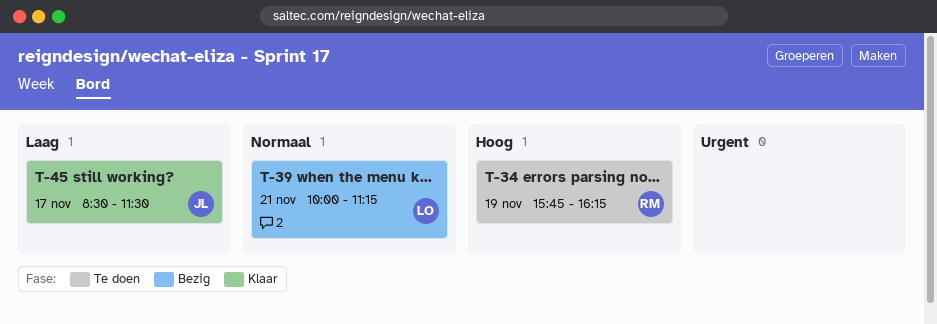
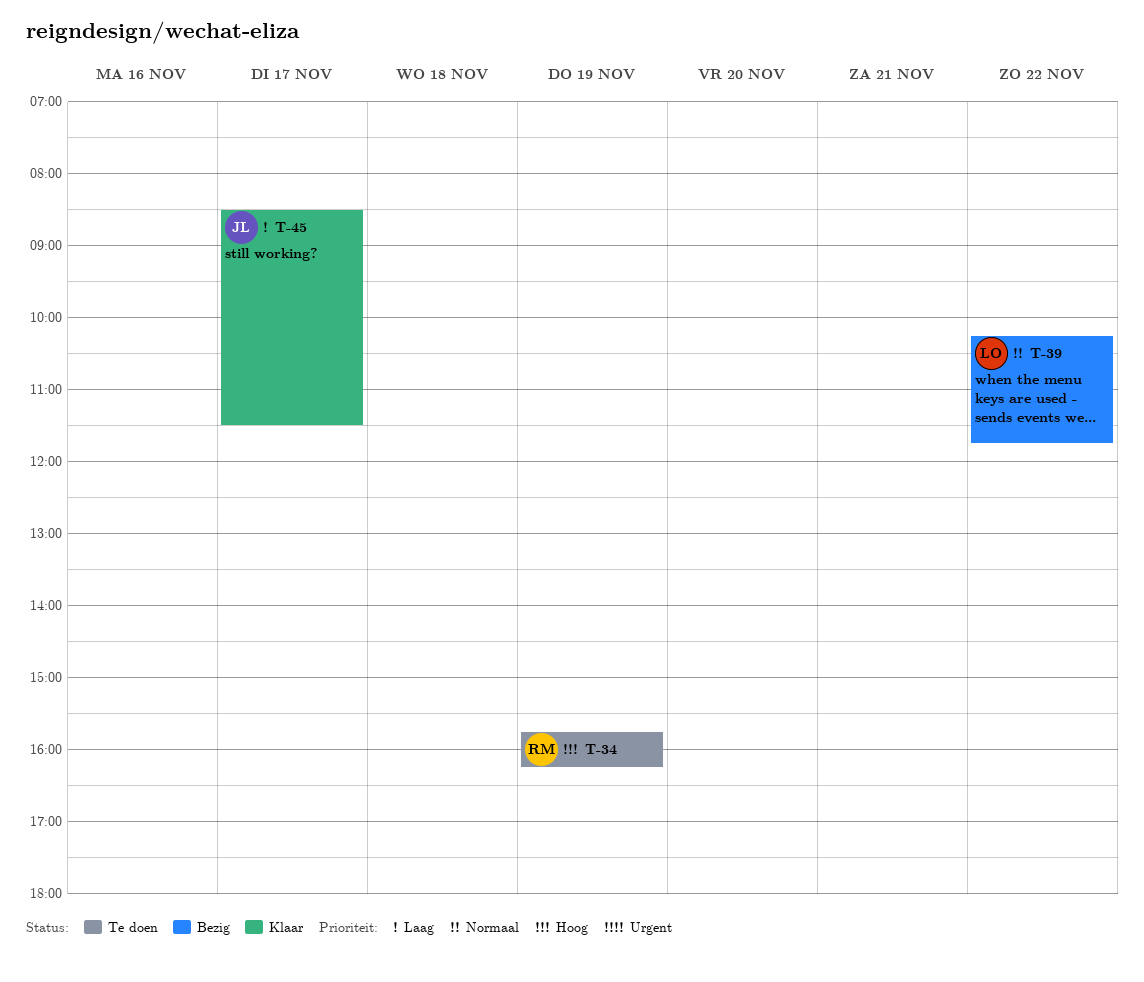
T-39, day: Nov 21 -> Nov 22
T-39, begins: 10:00 -> 10:15
T-39, ends: 11:15 -> 11:45

